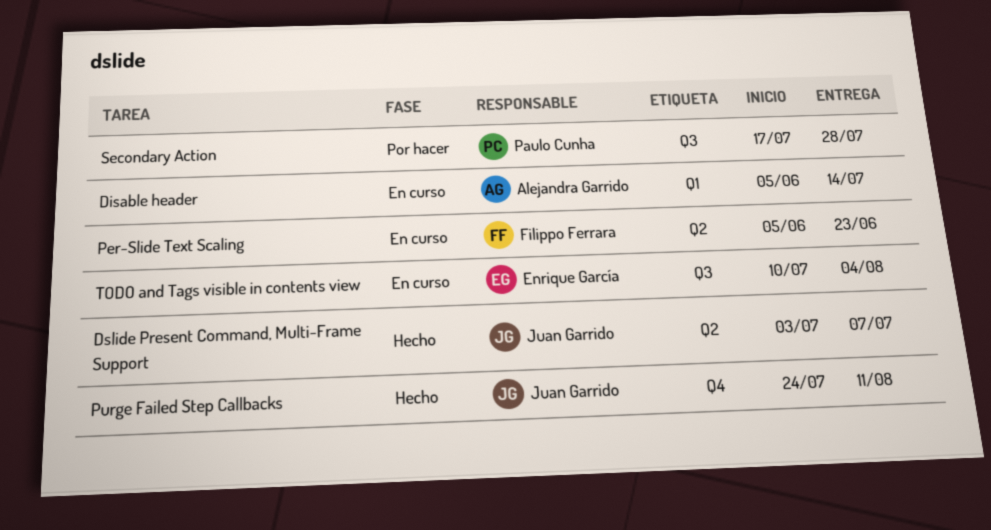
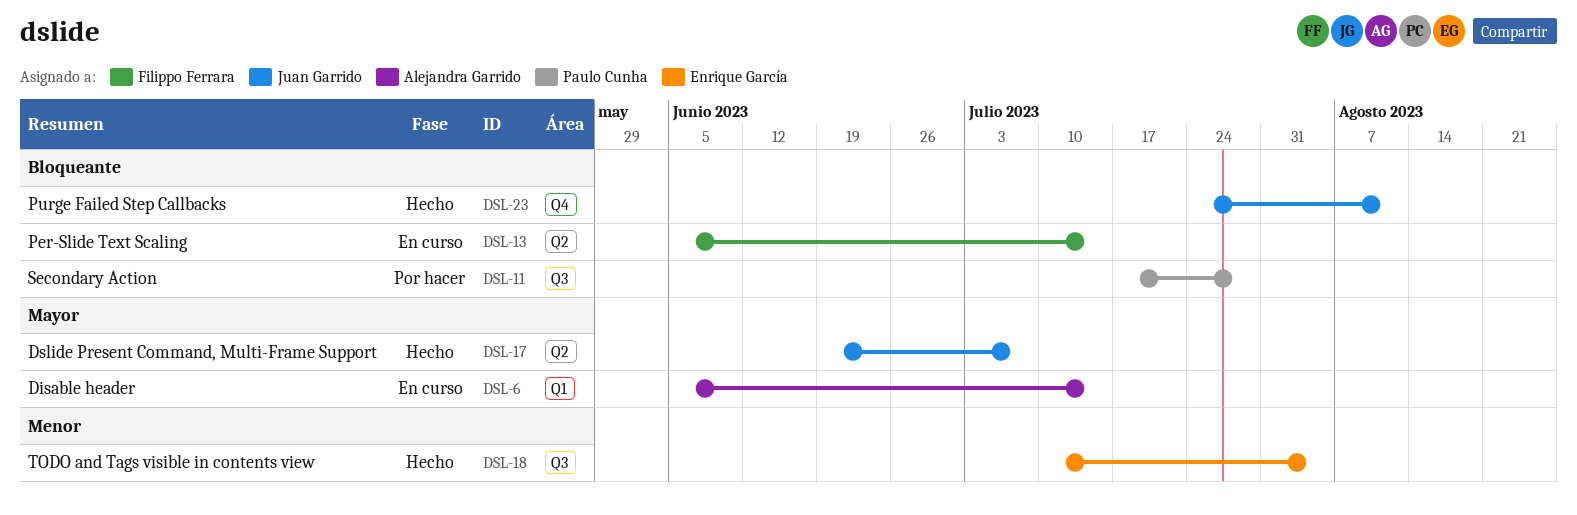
Dslide Present Command, Multi-Frame Support, start: Jul 3 -> Jun 19
Per-Slide Text Scaling, due: Jun 23 -> Jul 14
TODO and Tags visible in contents view, status: En curso -> Hecho

